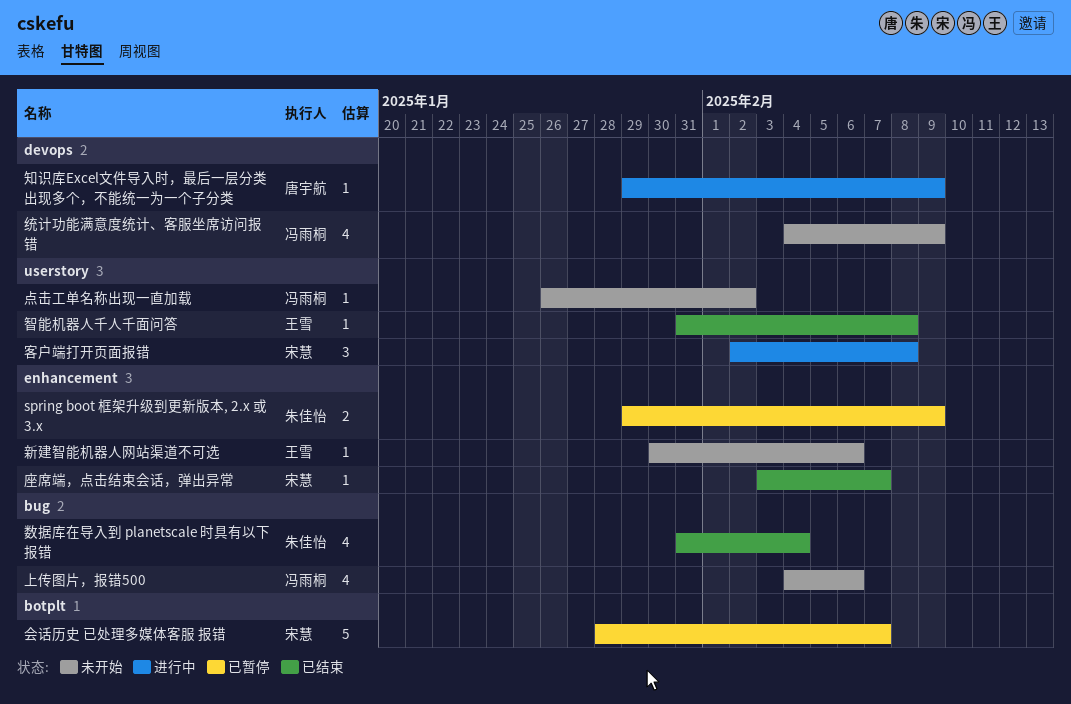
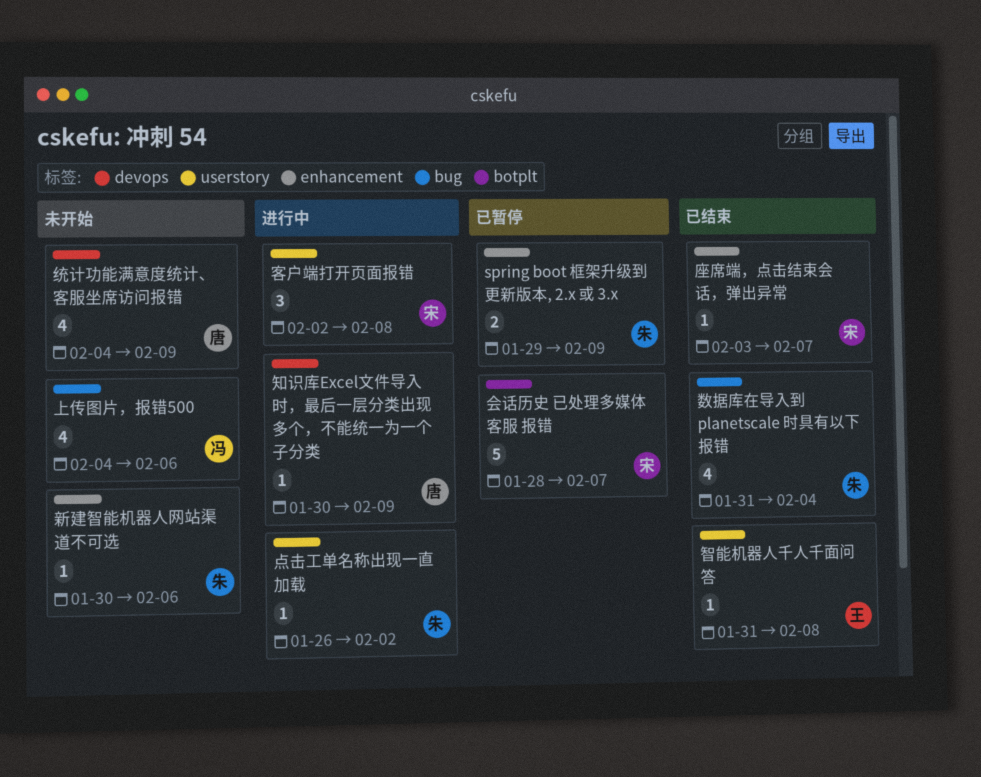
新建智能机器人网站渠道不可选, owner: 王雪 -> 朱佳怡
点击工单名称出现一直加载, status: 未开始 -> 进行中
点击工单名称出现一直加载, owner: 冯雨桐 -> 朱佳怡
知识库Excel文件导入时，最后一层分类出现多个，不能统一为一个子分类, start: Jan 29 -> Jan 30
统计功能满意度统计、客服坐席访问报错, owner: 冯雨桐 -> 唐宇航

